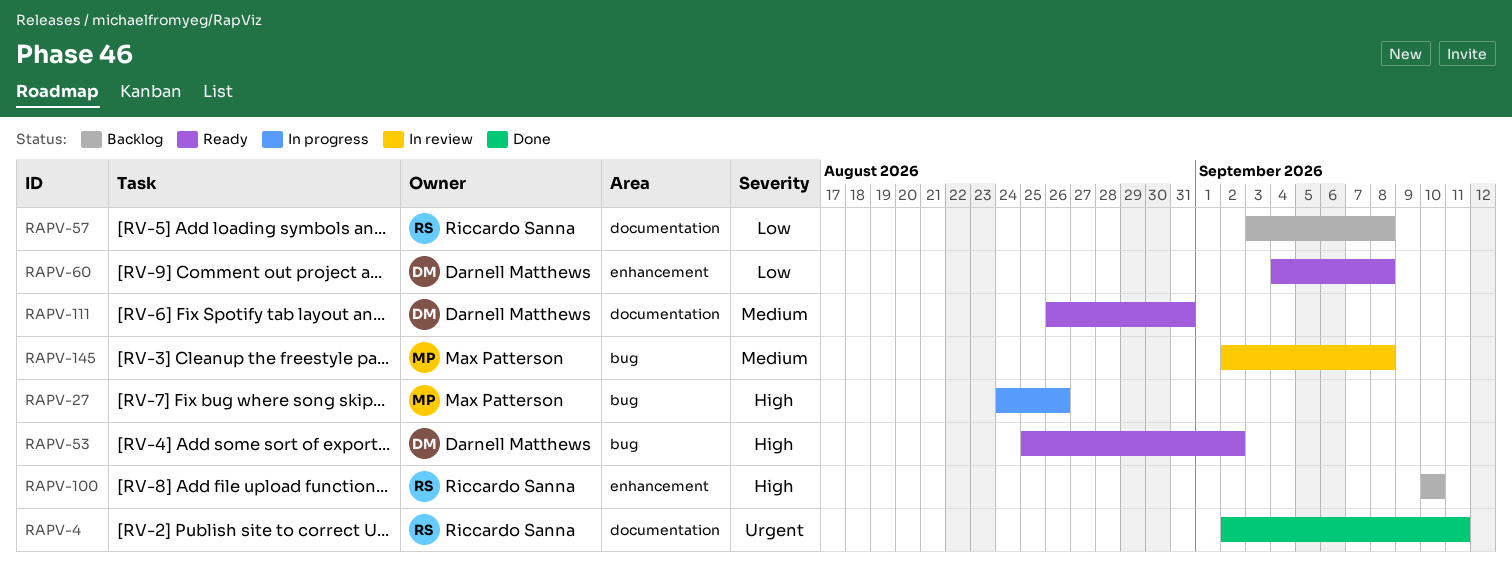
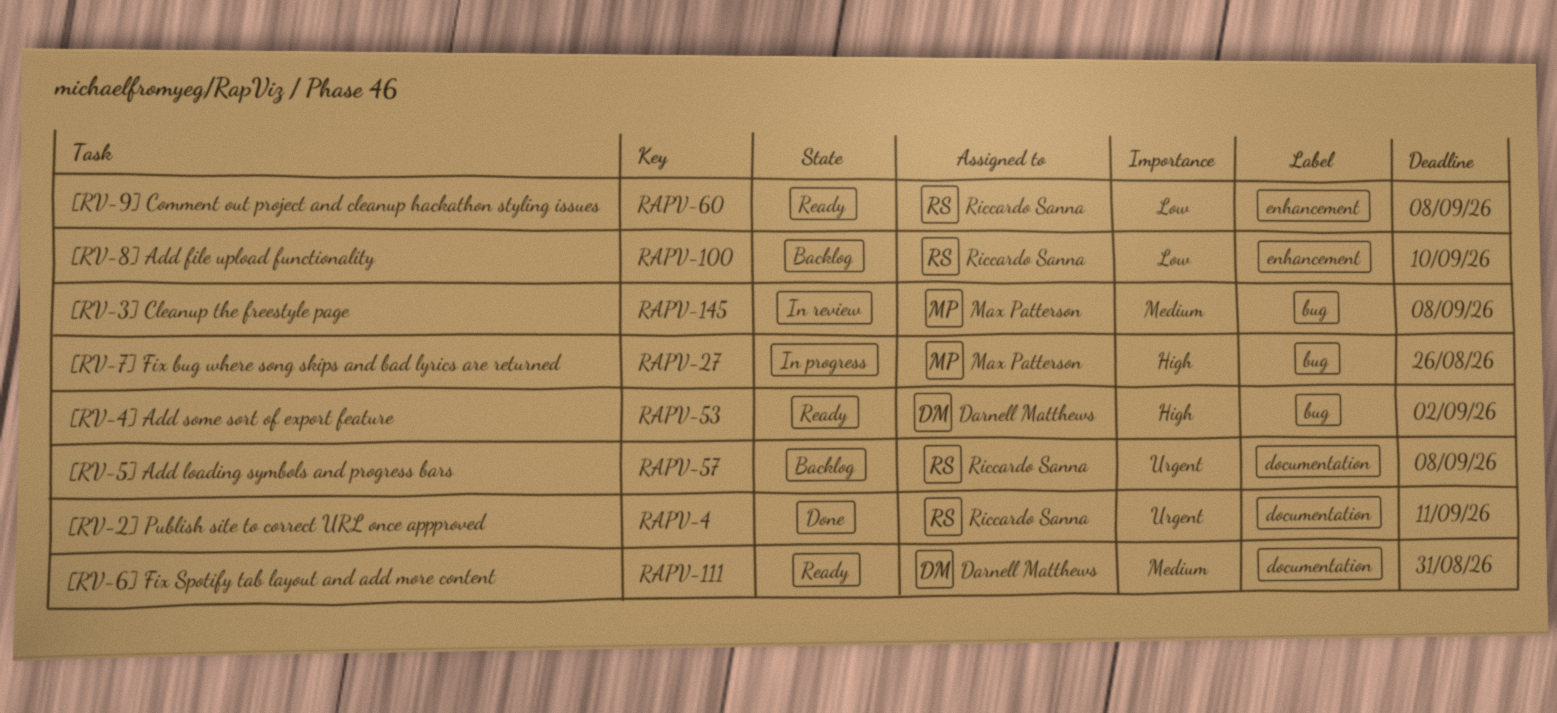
RAPV-57, priority: Low -> Urgent
RAPV-60, owner: Darnell Matthews -> Riccardo Sanna
RAPV-100, priority: High -> Low

